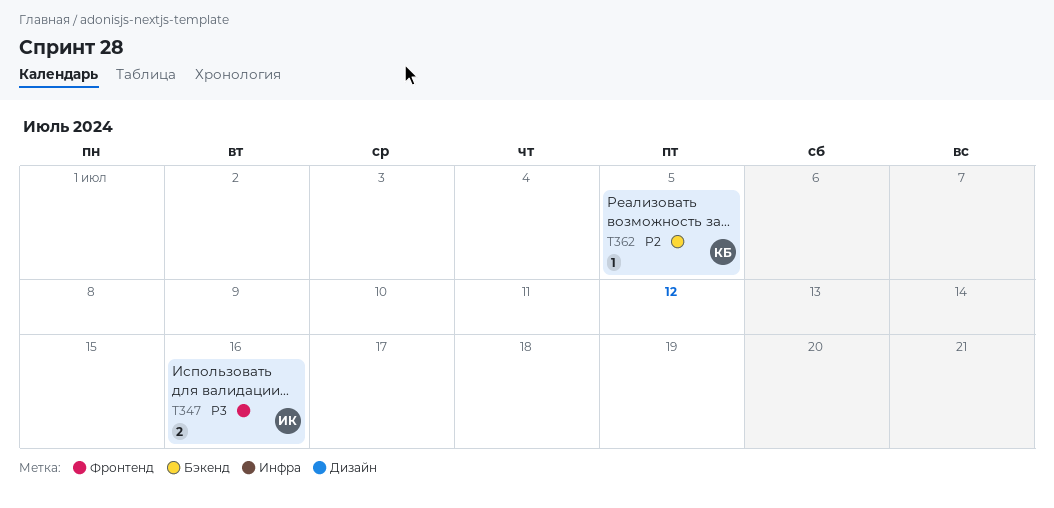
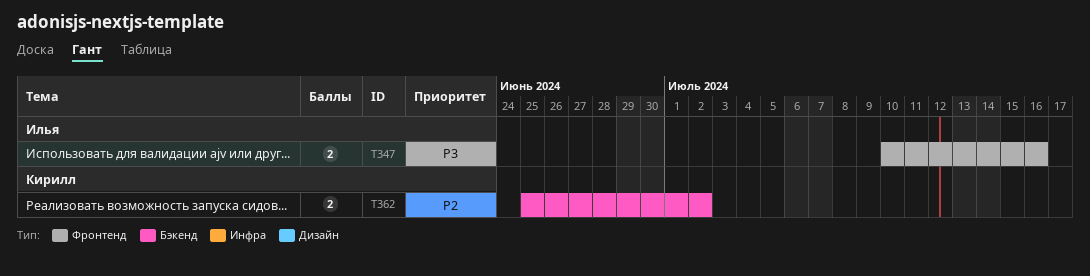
T362, estimate: 1 -> 2
T362, due: Jul 5 -> Jul 2

